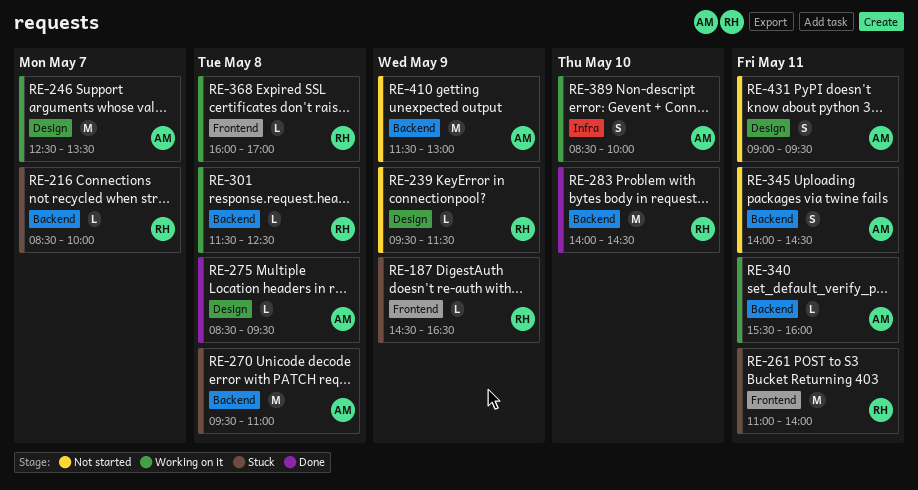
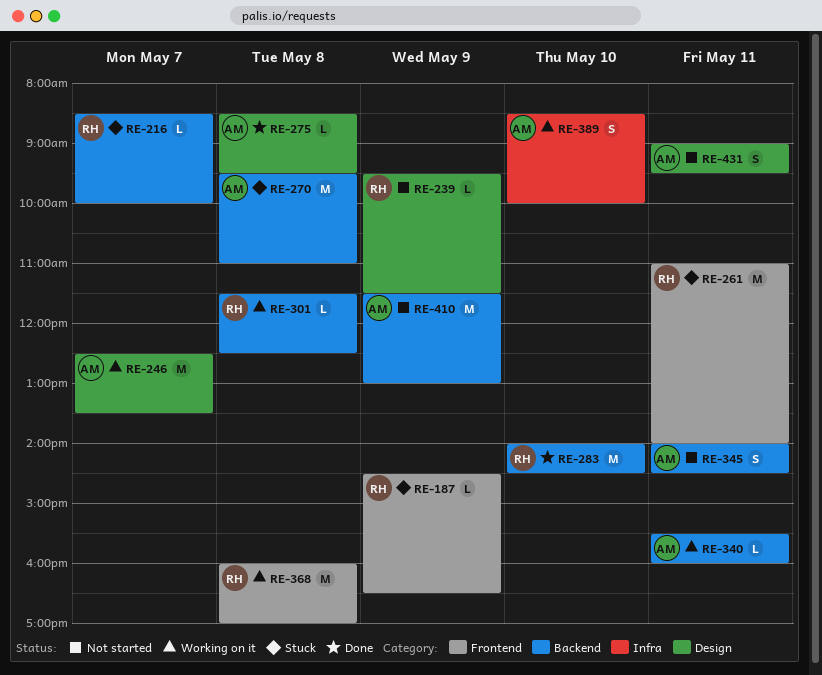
RE-368, estimate: L -> M

